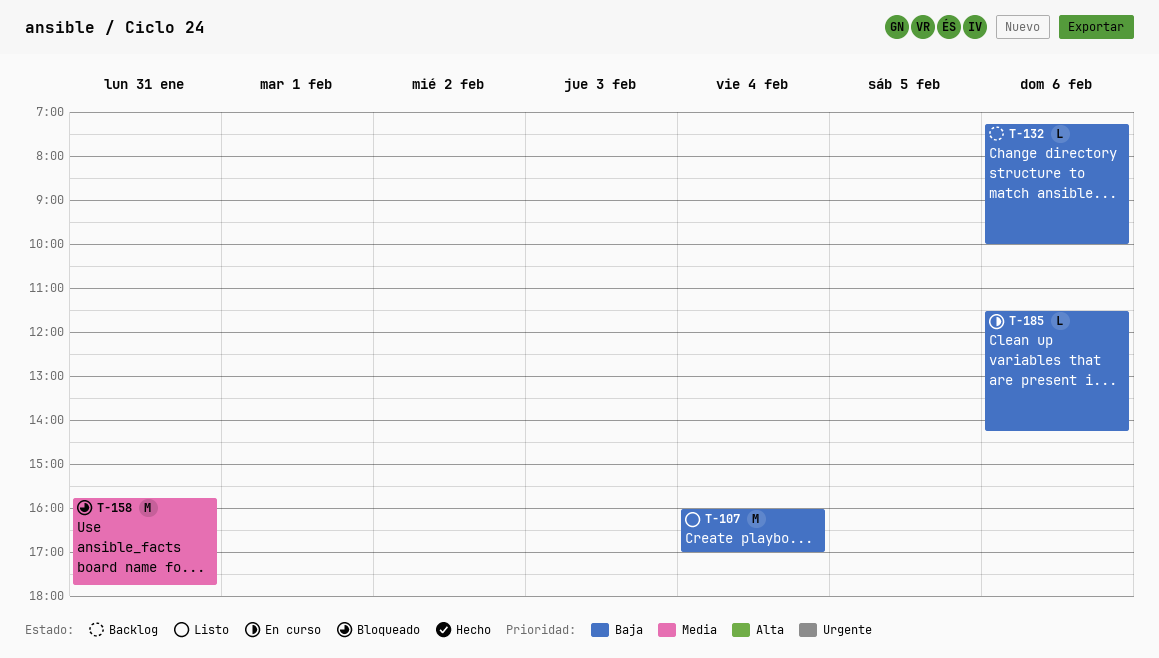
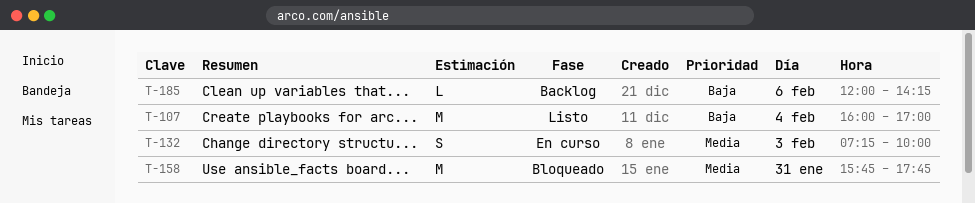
T-132, status: Backlog -> En curso
T-132, priority: Baja -> Media
T-132, estimate: L -> S
T-132, day: Feb 6 -> Feb 3
T-185, status: En curso -> Backlog
T-185, begins: 11:30 -> 12:00

